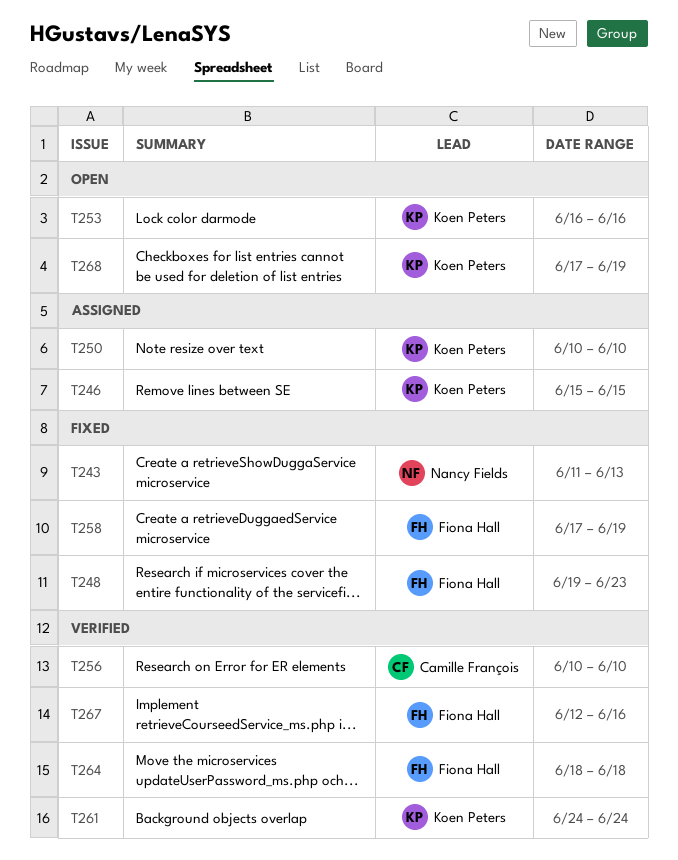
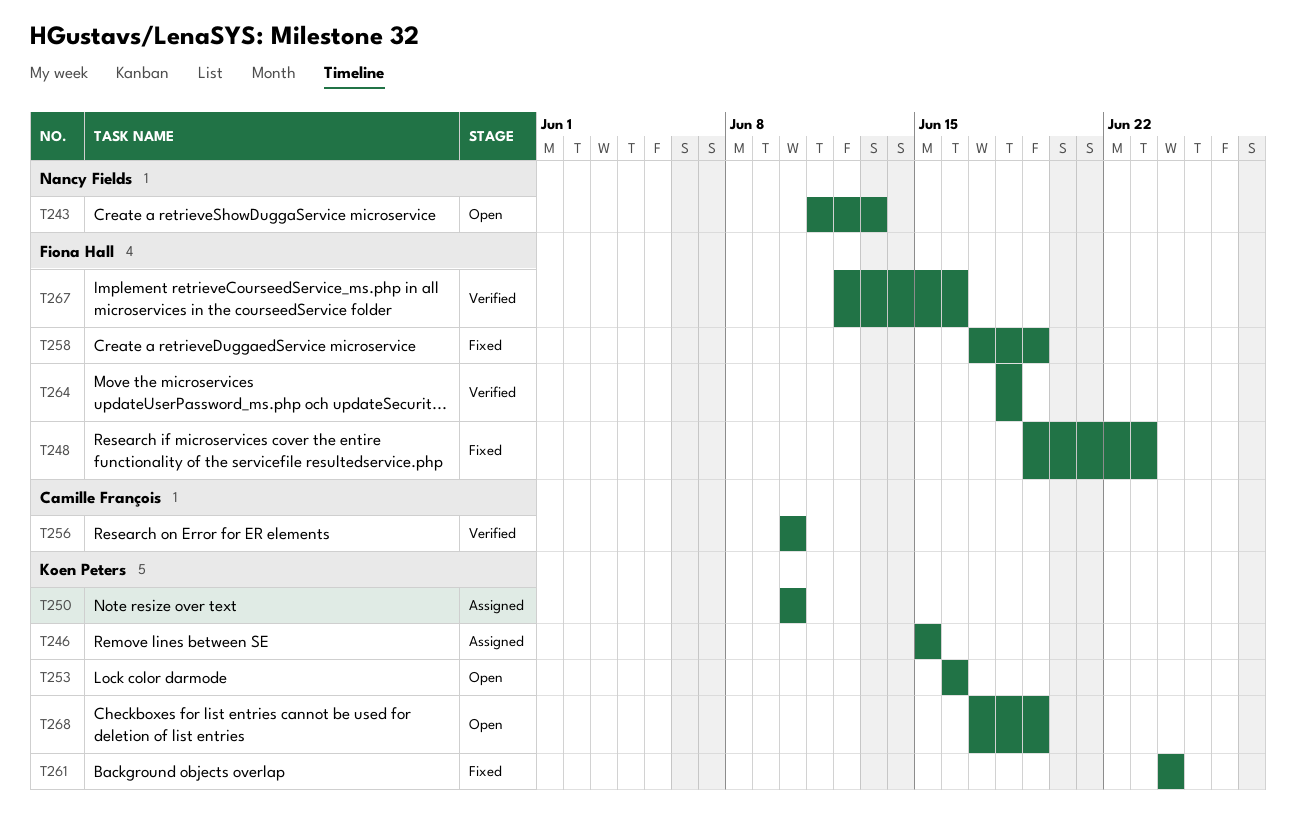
T243, status: Fixed -> Open
T261, status: Verified -> Fixed

